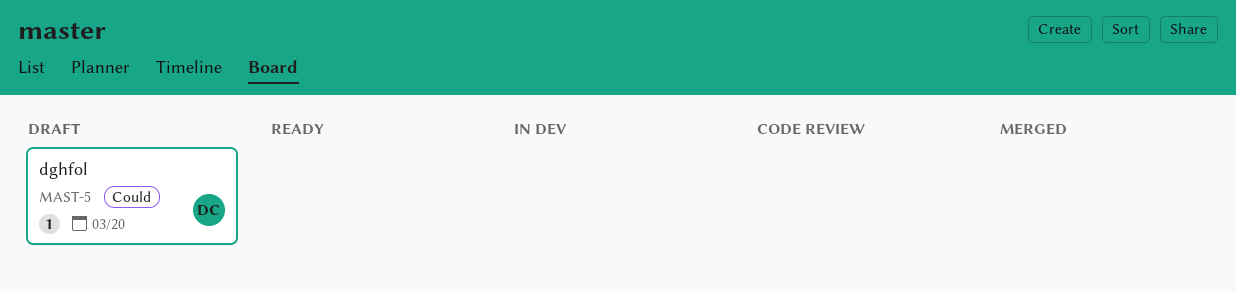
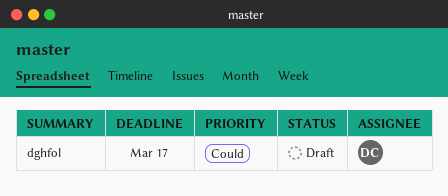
dghfol, due: Mar 20 -> Mar 17

